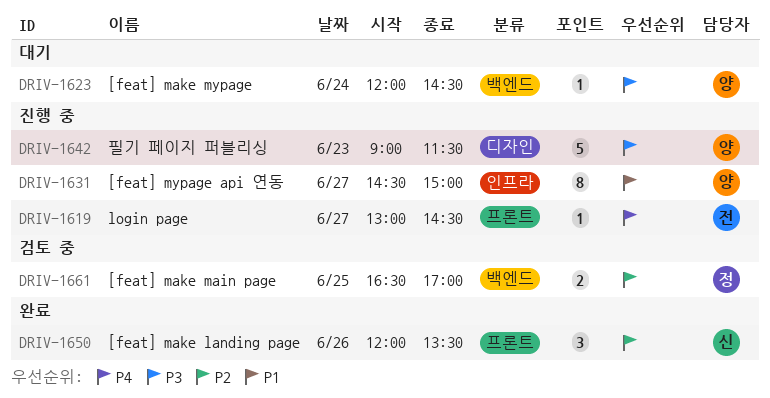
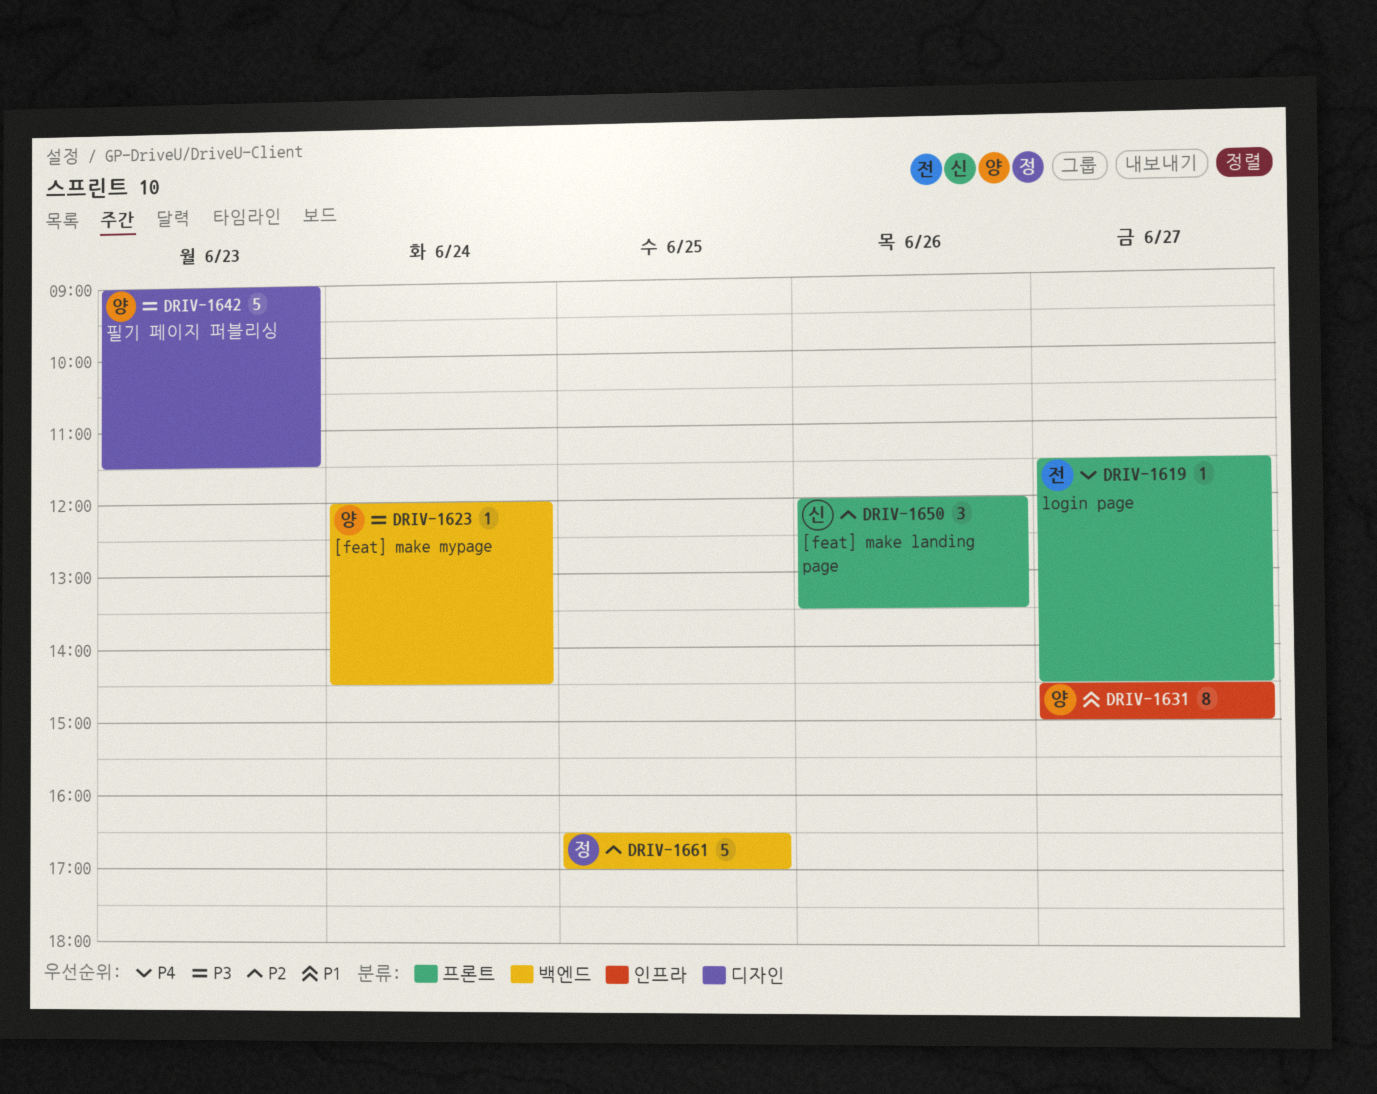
DRIV-1619, begins: 13:00 -> 11:30
DRIV-1661, estimate: 2 -> 5

